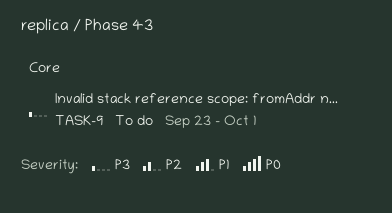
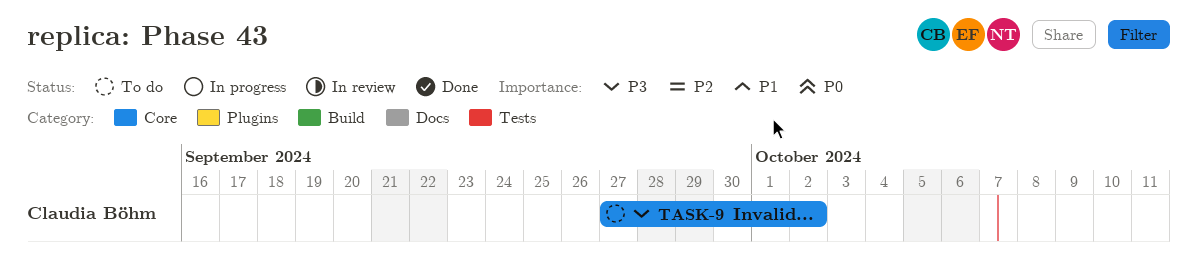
TASK-9, start: Sep 23 -> Sep 27
TASK-9, due: Oct 1 -> Oct 2

